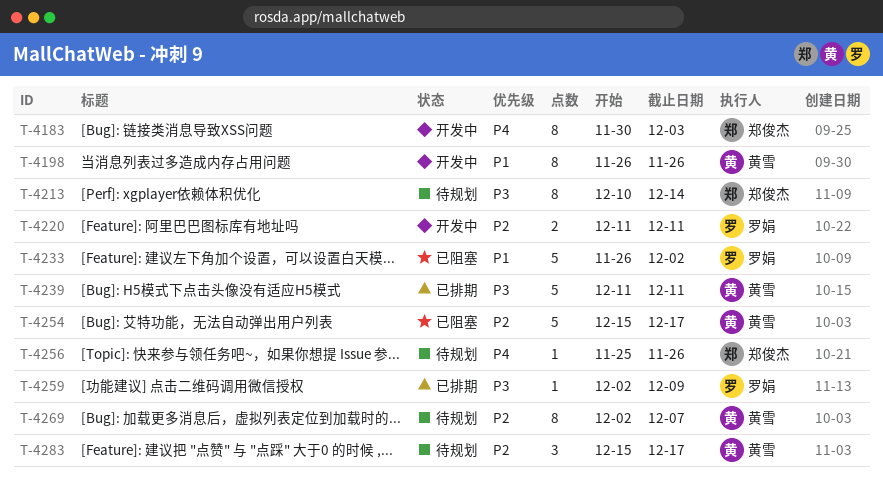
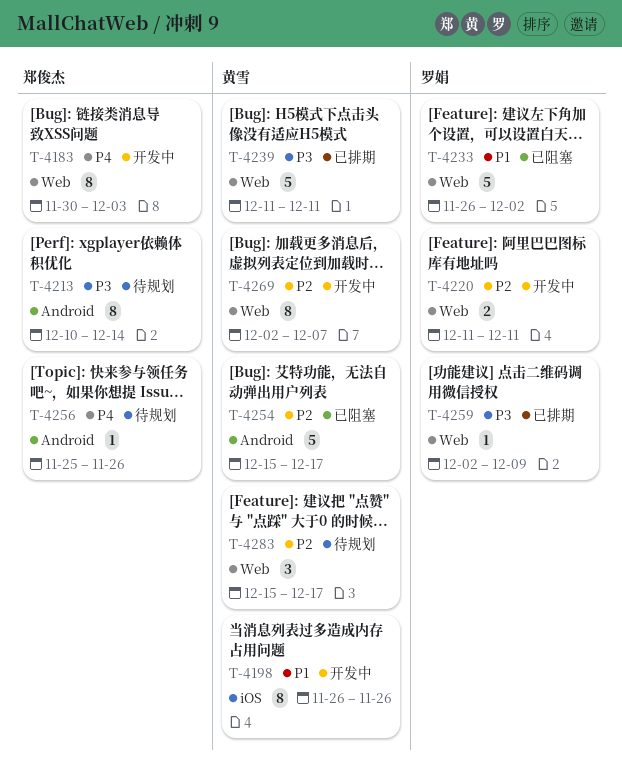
T-4269, status: 待规划 -> 开发中

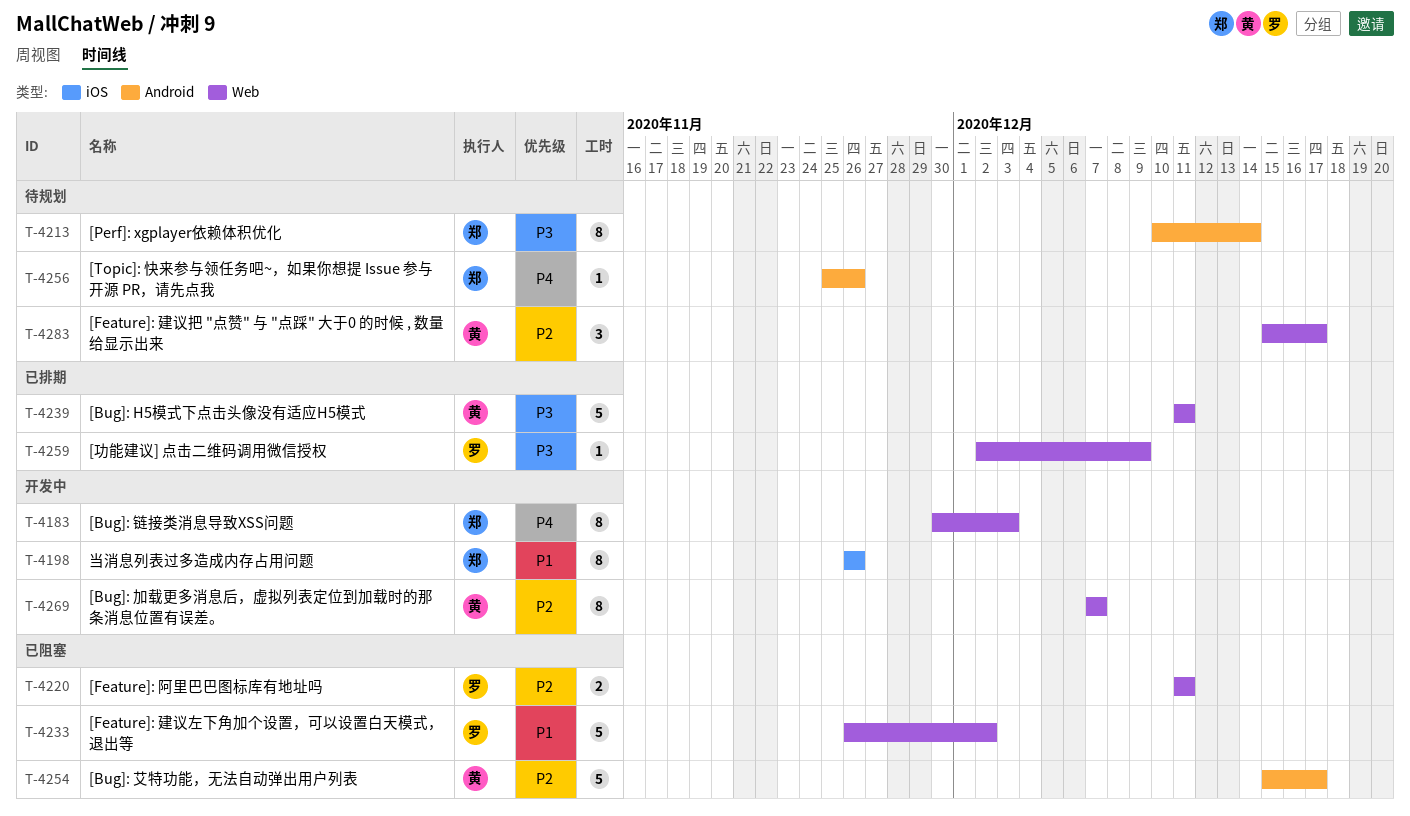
T-4198, owner: 黄雪 -> 郑俊杰
T-4220, status: 开发中 -> 已阻塞
T-4269, start: Dec 2 -> Dec 7

